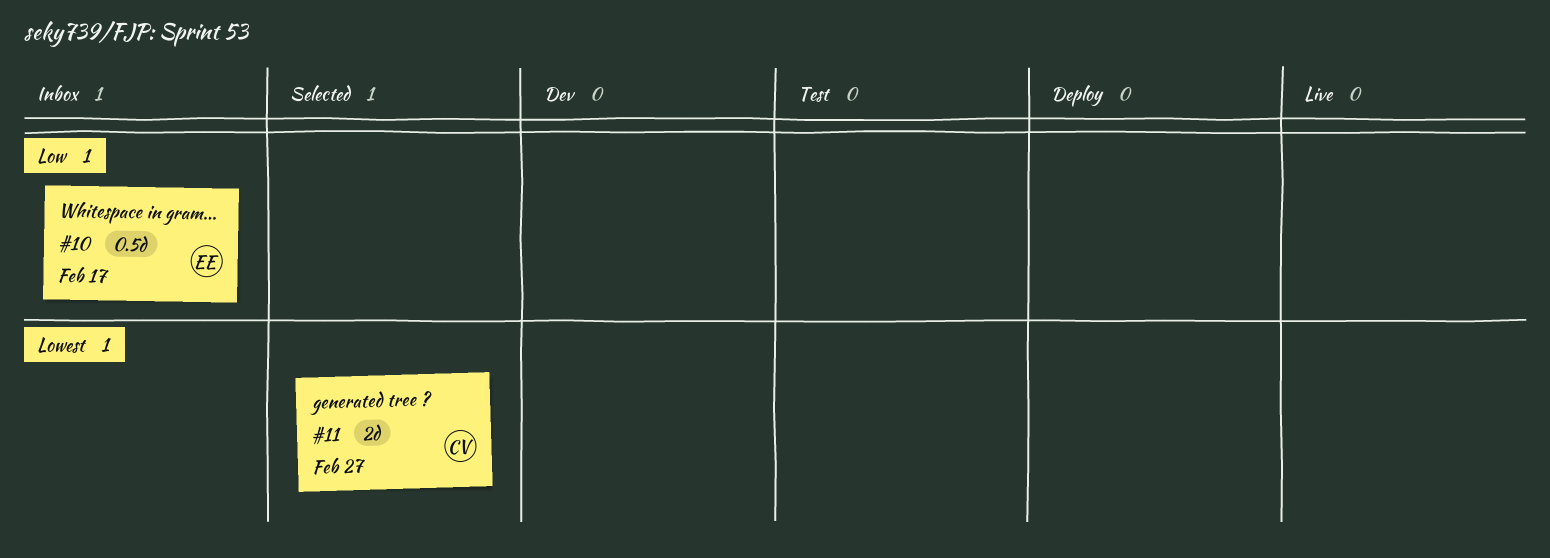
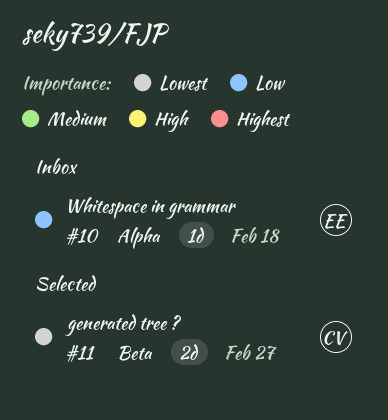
#10, estimate: 0.5d -> 1d
#10, due: Feb 17 -> Feb 18

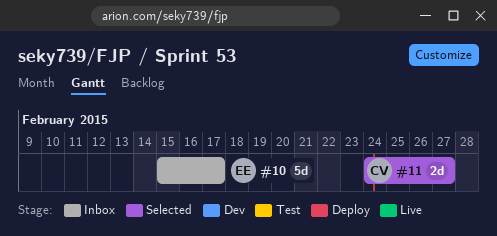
#10, estimate: 1d -> 5d
#10, due: Feb 18 -> Feb 17

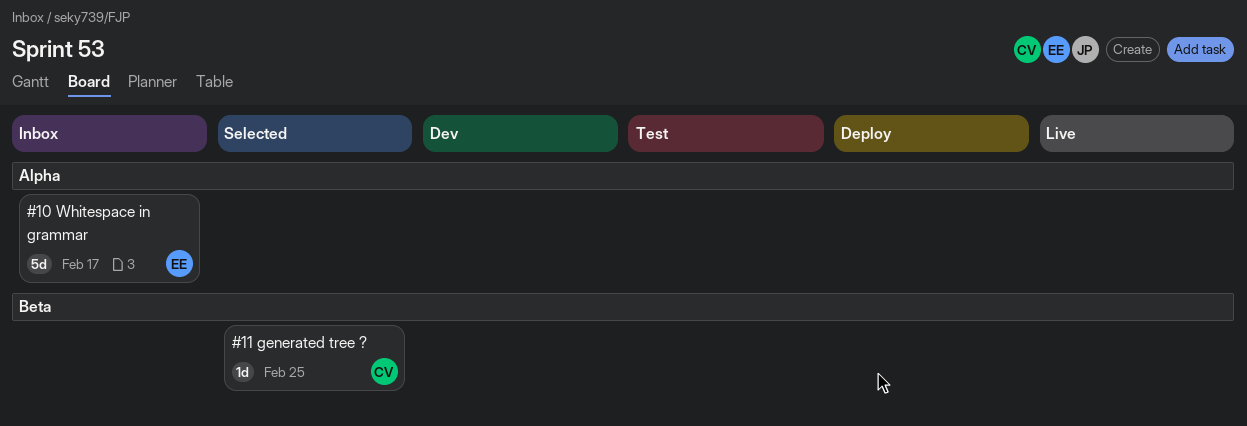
#11, estimate: 2d -> 1d
#11, due: Feb 27 -> Feb 25

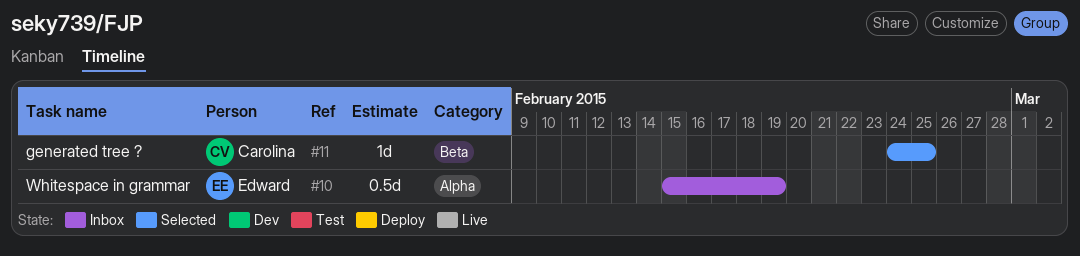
#10, estimate: 5d -> 0.5d
#10, due: Feb 17 -> Feb 19

